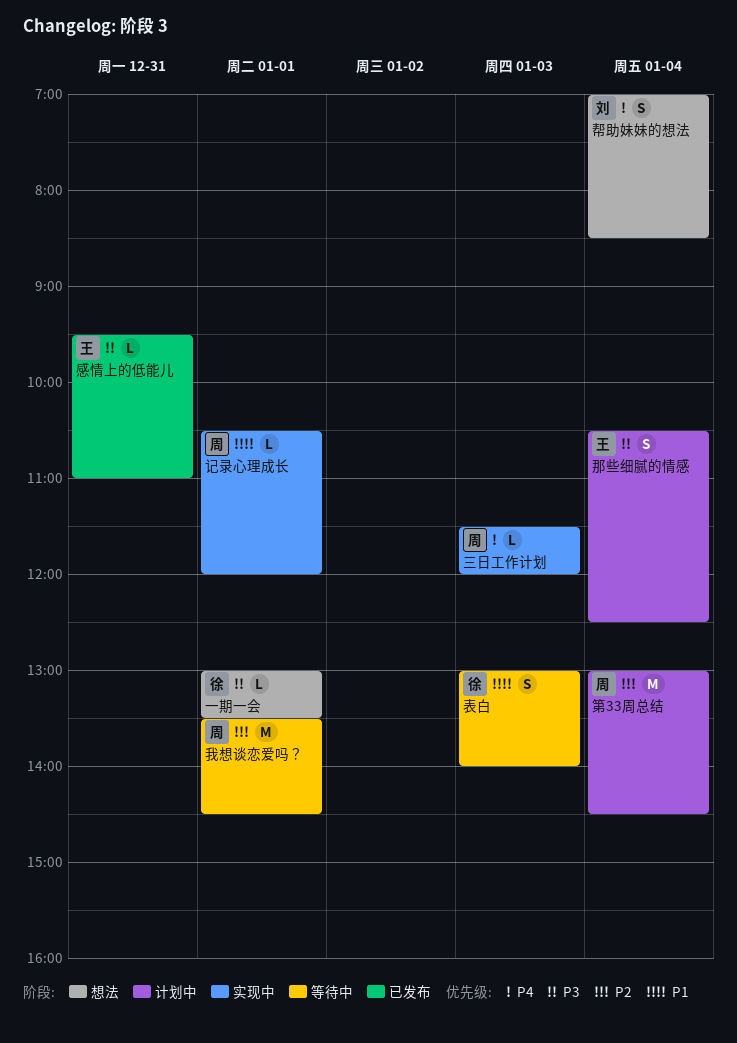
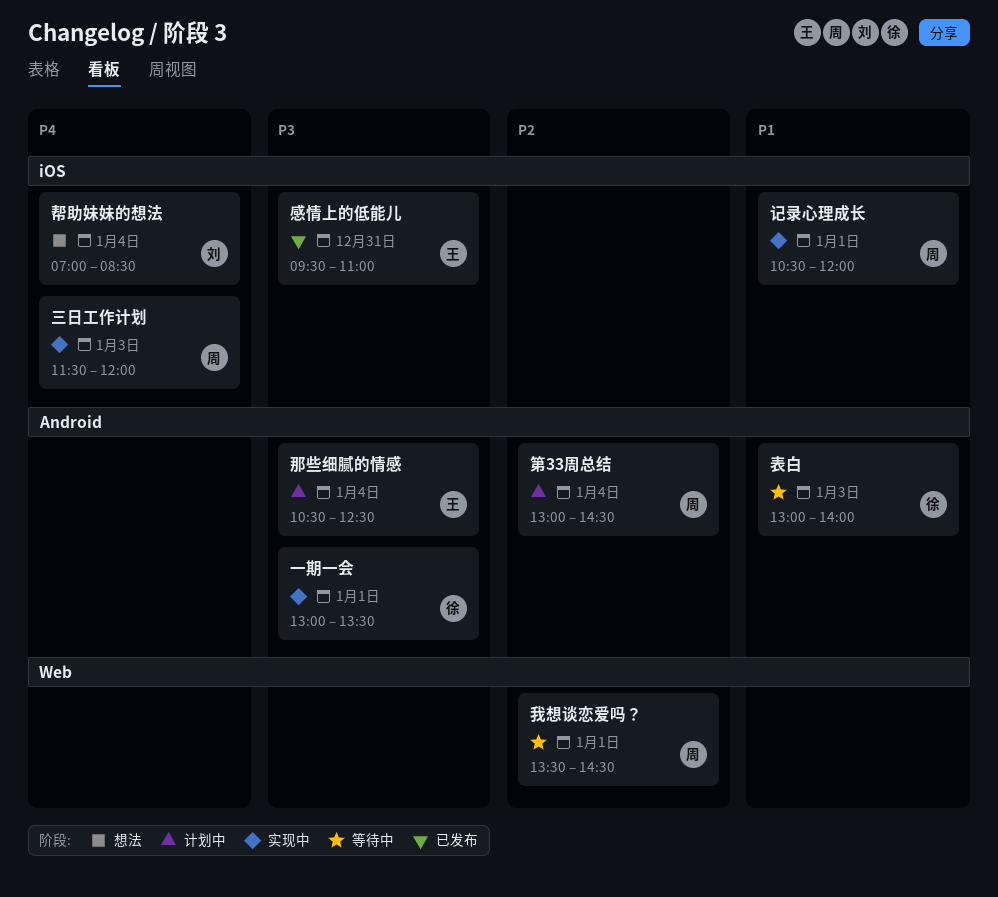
一期一会, status: 想法 -> 实现中

